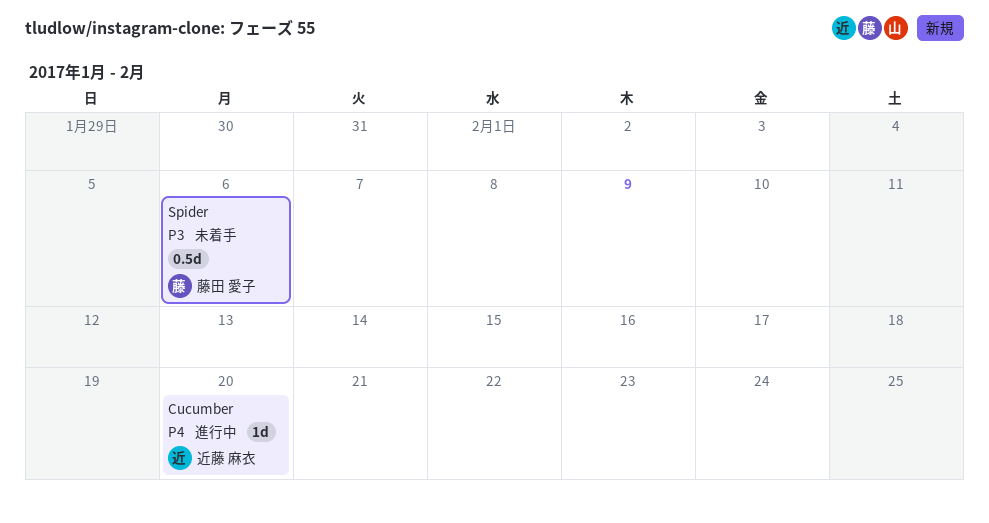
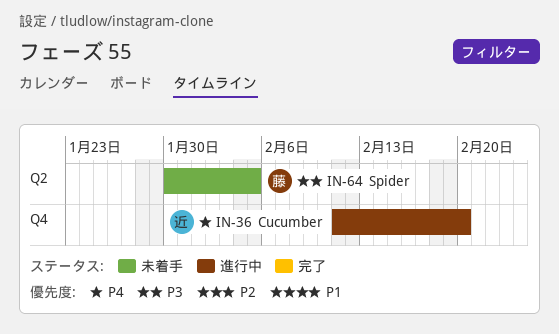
Spider, due: Feb 6 -> Feb 5

